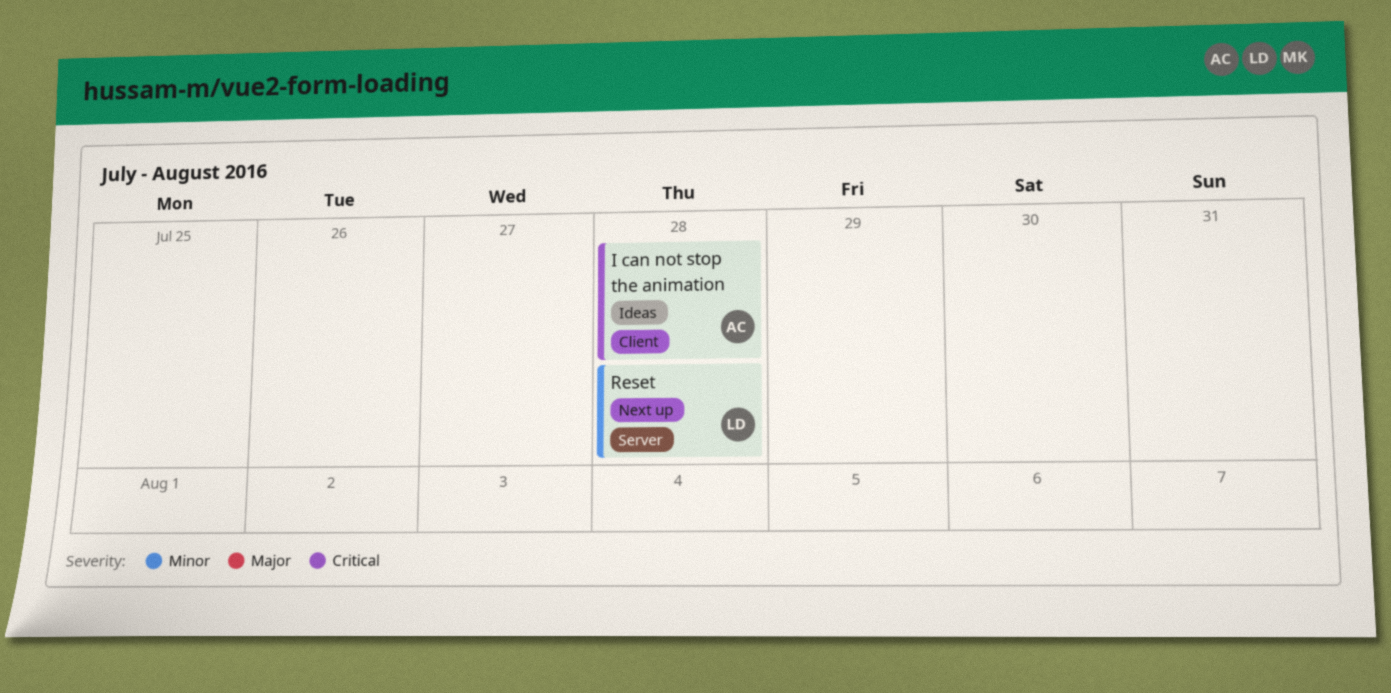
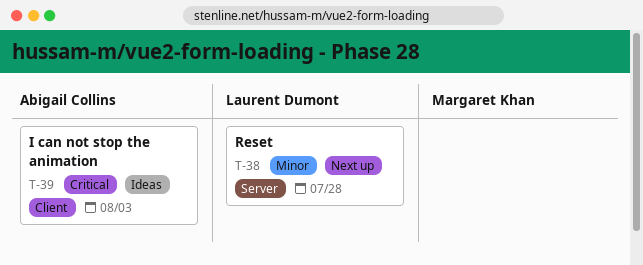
I can not stop the animation, due: Jul 28 -> Aug 3

